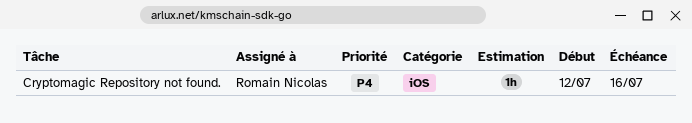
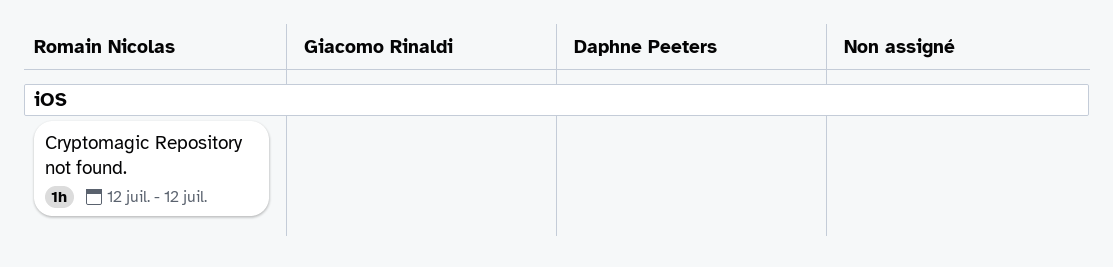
Cryptomagic Repository not found., due: Jul 16 -> Jul 12

